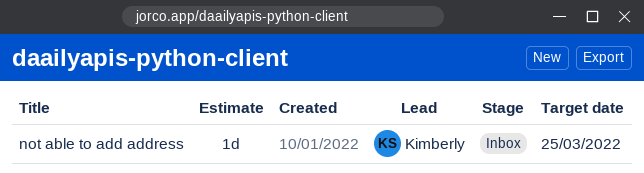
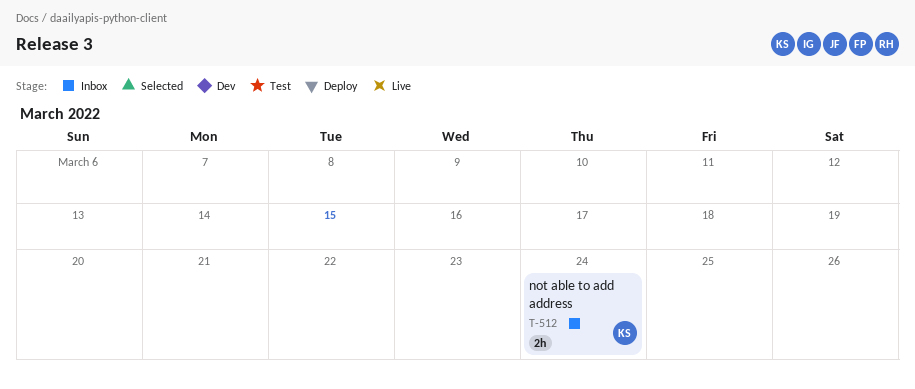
not able to add address, estimate: 1d -> 2h
not able to add address, due: Mar 25 -> Mar 24

